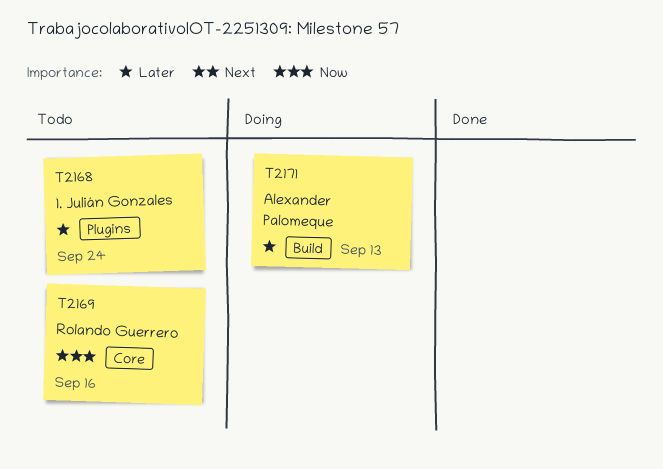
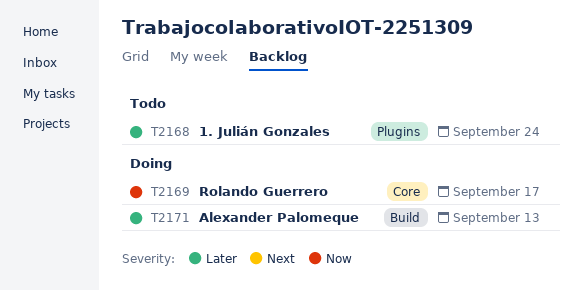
T2169, status: Todo -> Doing
T2169, due: Sep 16 -> Sep 17

